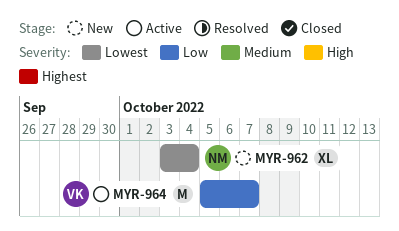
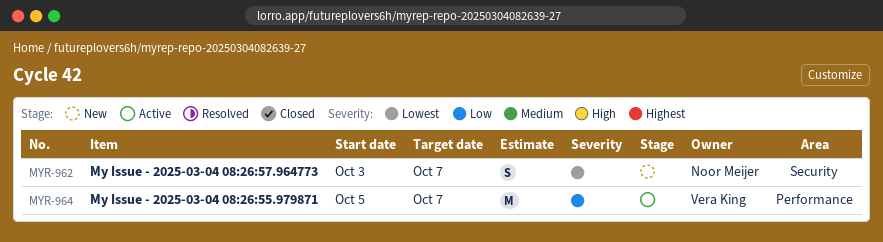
MYR-962, estimate: XL -> S
MYR-962, due: Oct 4 -> Oct 7

